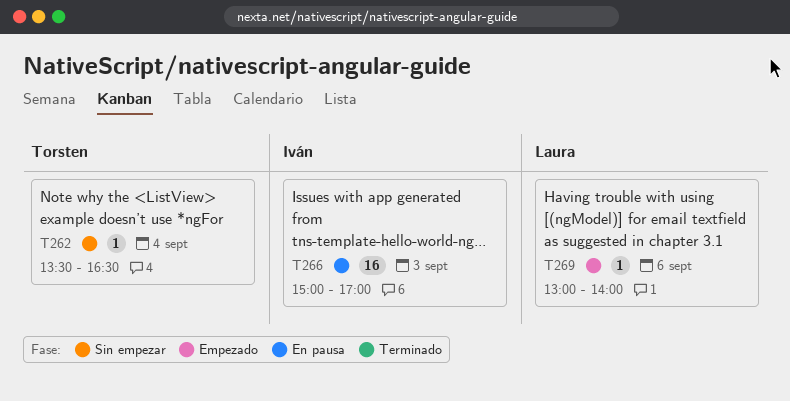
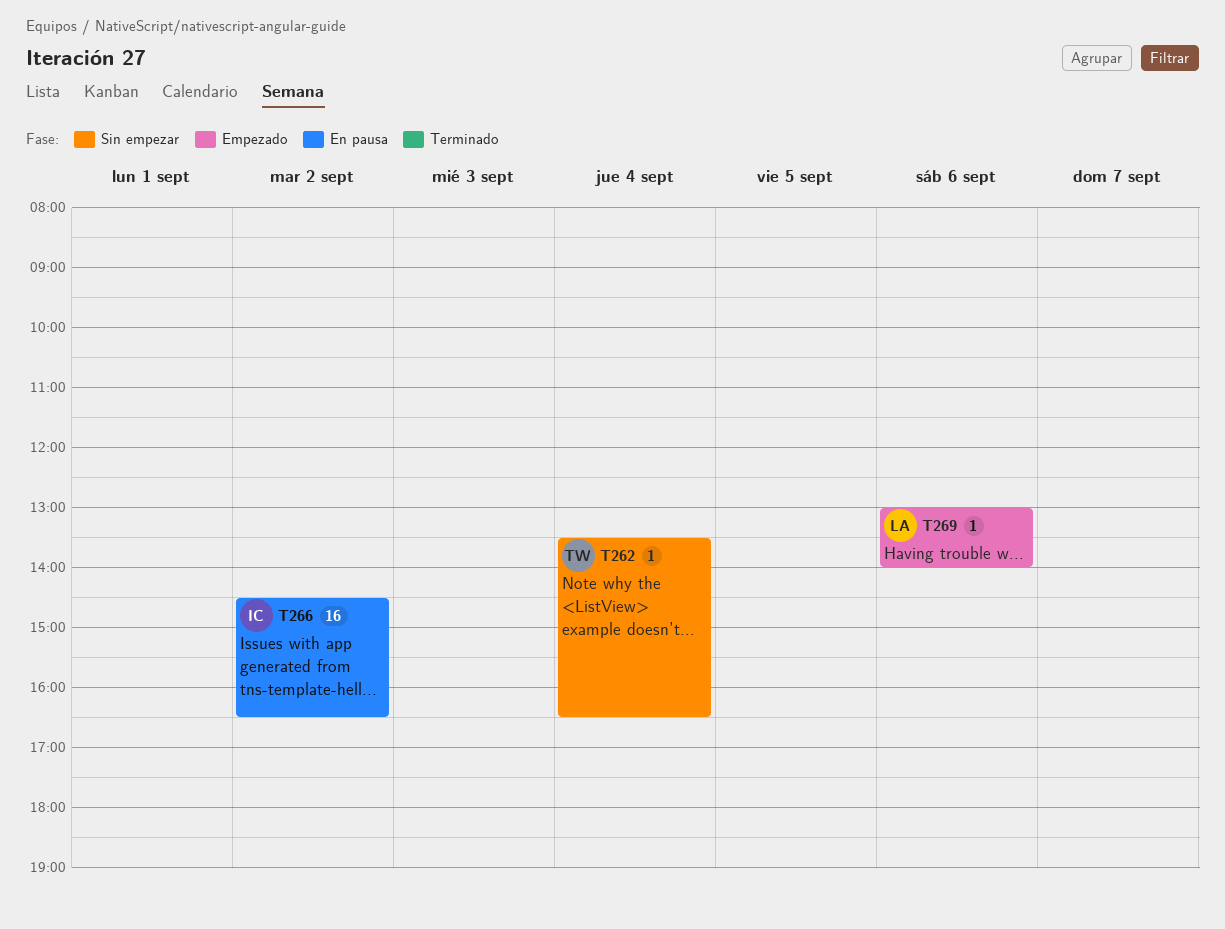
T266, day: Sep 3 -> Sep 2
T266, begins: 15:00 -> 14:30
T266, ends: 17:00 -> 16:30

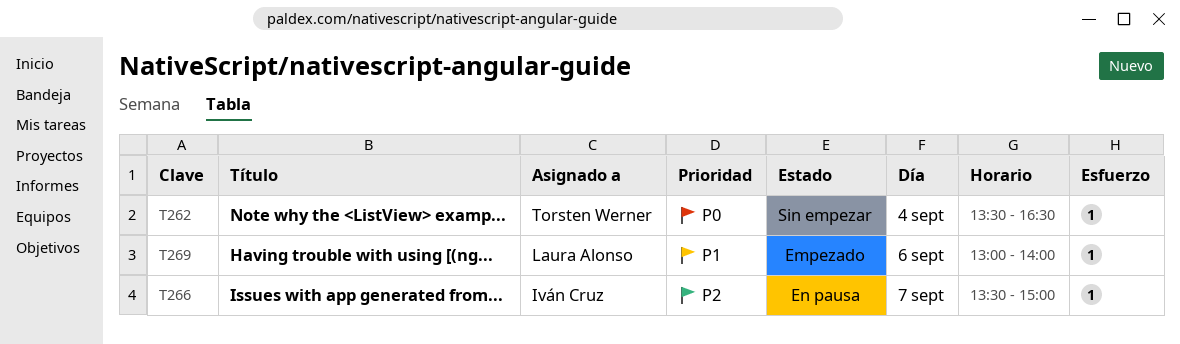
T266, estimate: 16 -> 1
T266, day: Sep 2 -> Sep 7
T266, begins: 14:30 -> 13:30
T266, ends: 16:30 -> 15:00

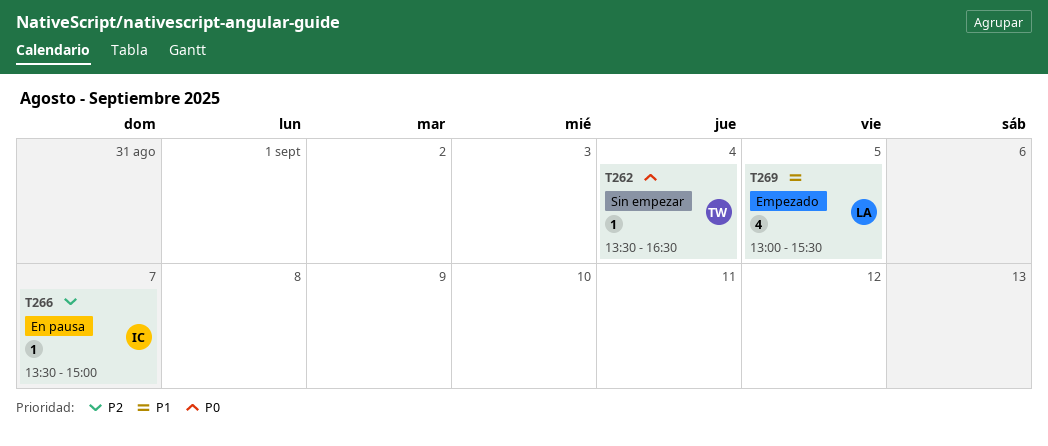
T269, estimate: 1 -> 4
T269, day: Sep 6 -> Sep 5
T269, ends: 14:00 -> 15:30

